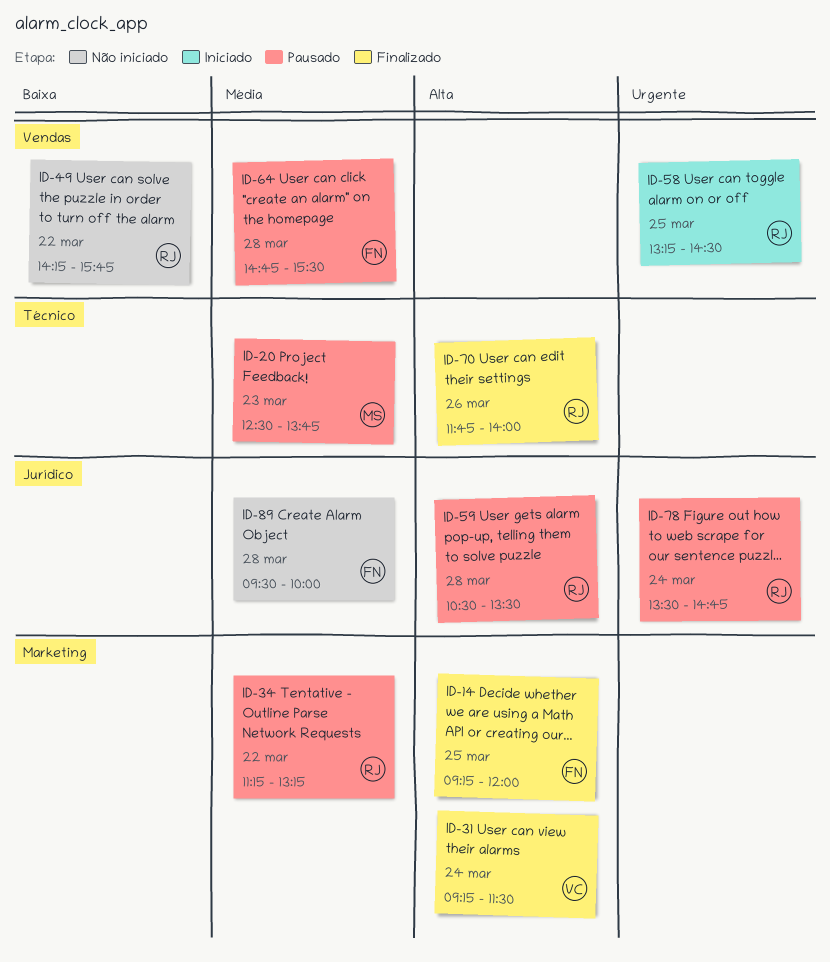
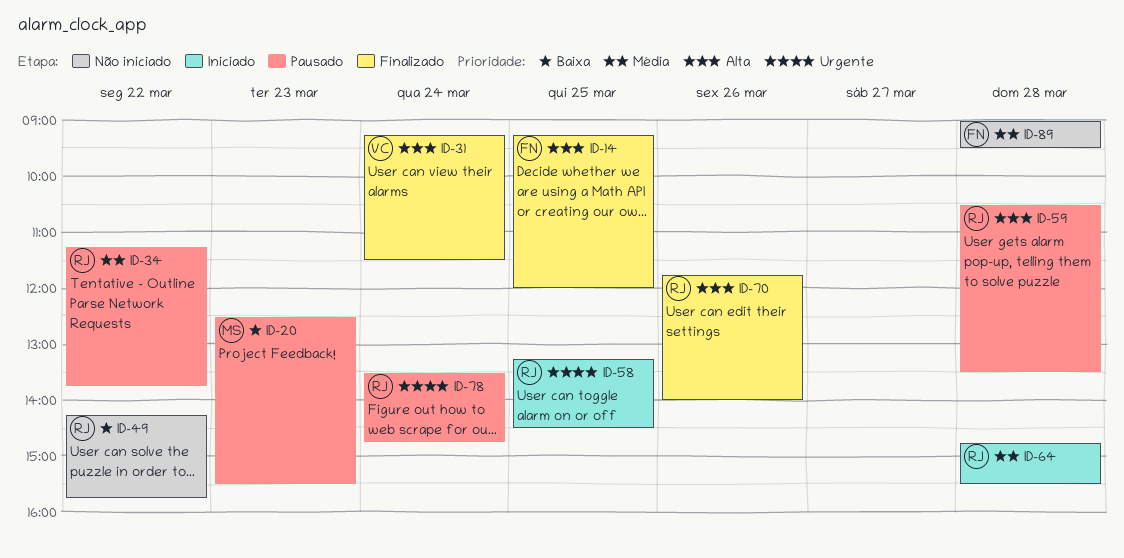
ID-20, priority: Média -> Baixa
ID-20, ends: 13:45 -> 15:30
ID-34, ends: 13:15 -> 13:45
ID-64, status: Pausado -> Iniciado
ID-64, owner: FN -> RJ
ID-89, begins: 09:30 -> 09:00
ID-89, ends: 10:00 -> 09:30

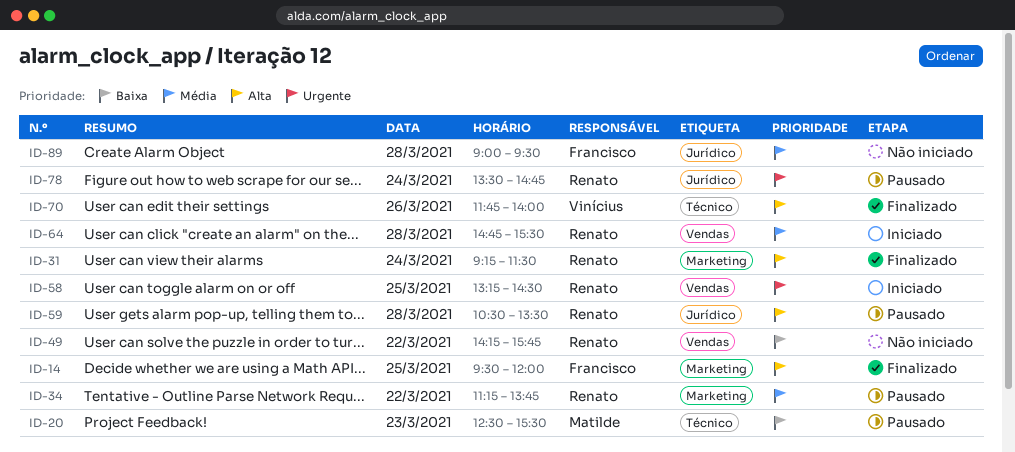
ID-14, begins: 09:15 -> 09:30
ID-31, owner: Vinícius -> Renato
ID-70, owner: Renato -> Vinícius

